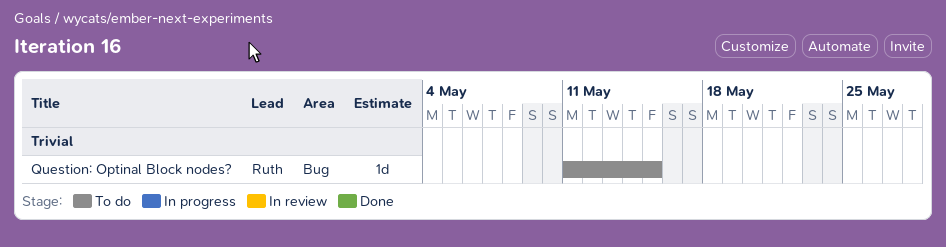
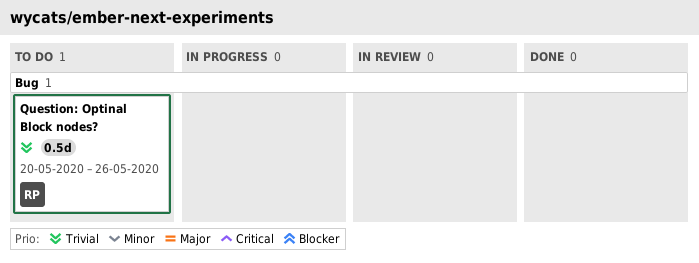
Question: Optinal Block nodes?, estimate: 1d -> 0.5d
Question: Optinal Block nodes?, start: May 11 -> May 20
Question: Optinal Block nodes?, due: May 15 -> May 26

